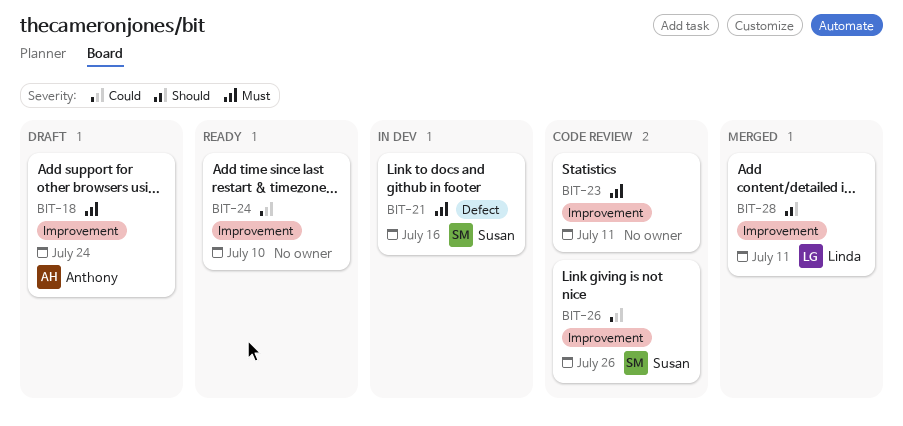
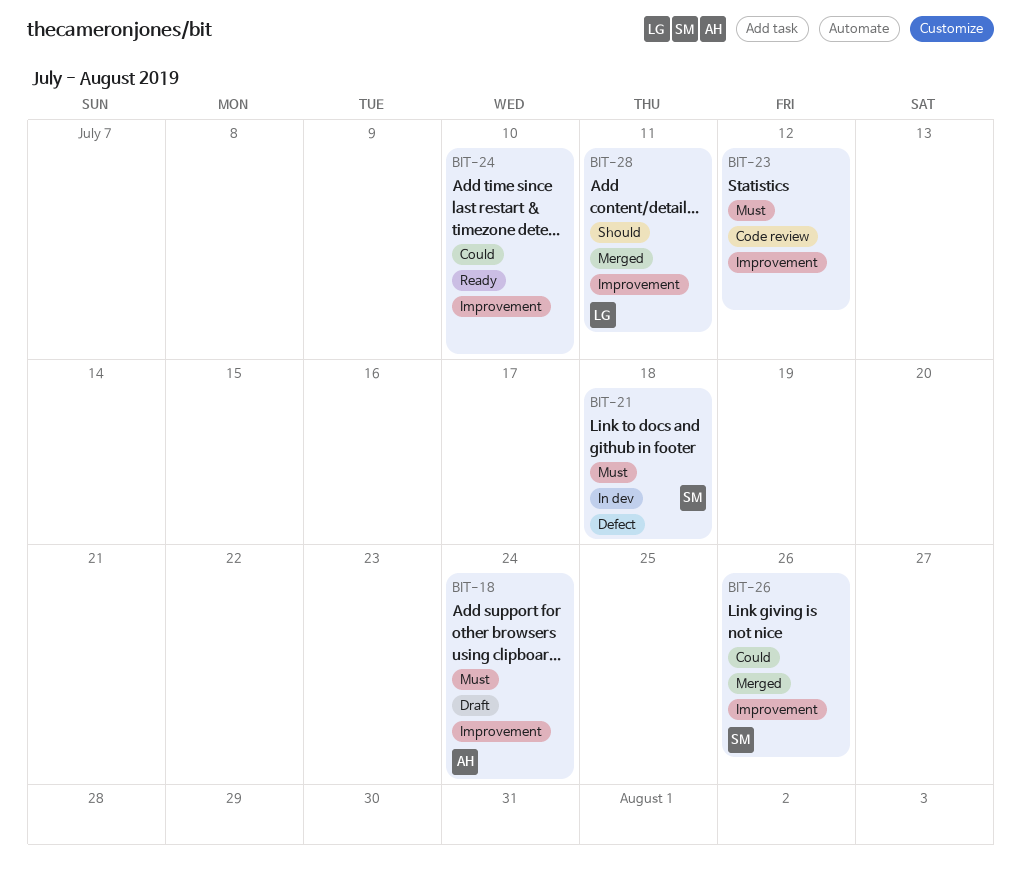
BIT-21, due: Jul 16 -> Jul 18
BIT-23, due: Jul 11 -> Jul 12
BIT-26, status: Code review -> Merged

